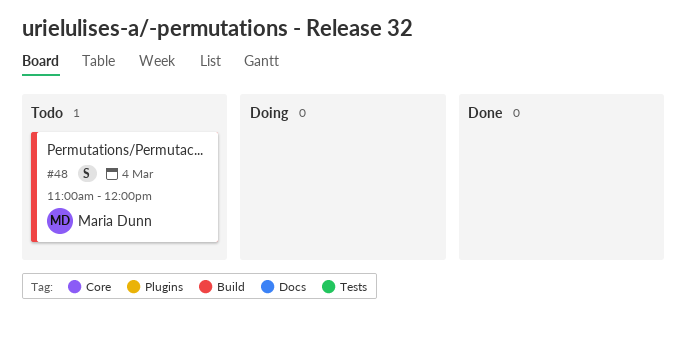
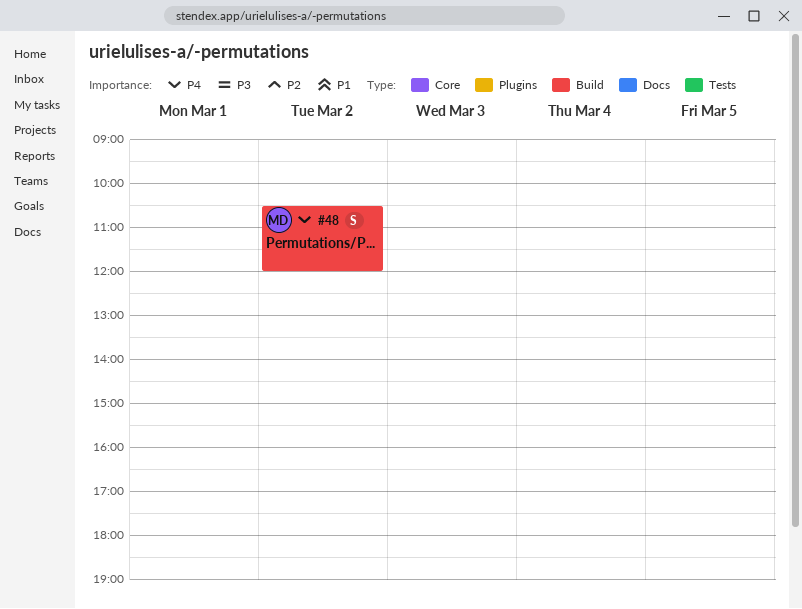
#48, day: Mar 4 -> Mar 2
#48, begins: 11:00 -> 10:30

